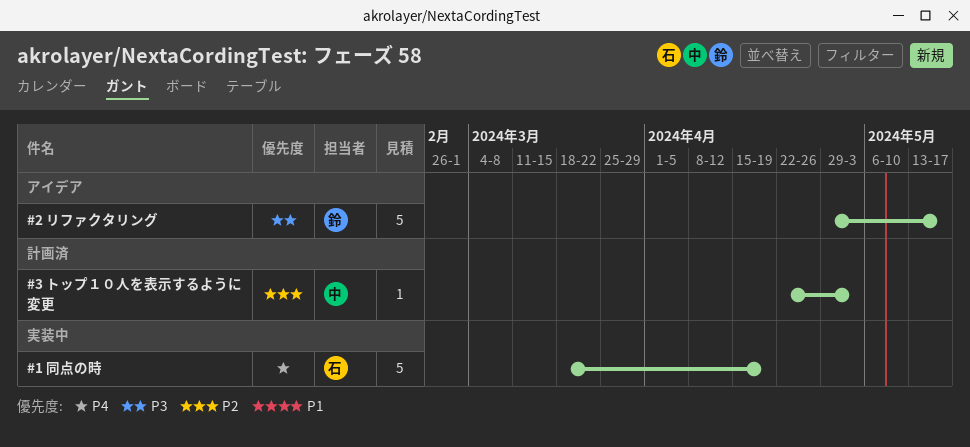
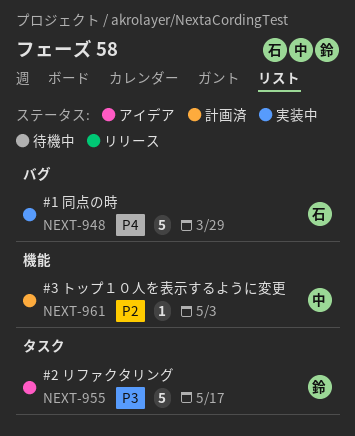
#1 同点の時, due: Apr 19 -> Mar 29

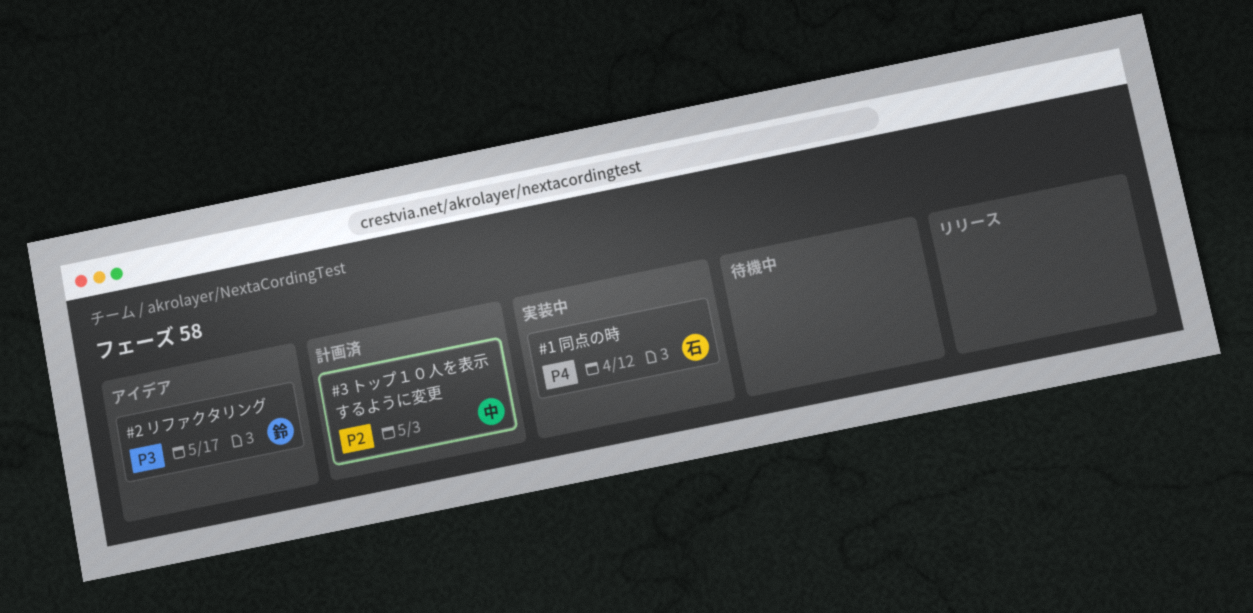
#1 同点の時, due: Mar 29 -> Apr 12

